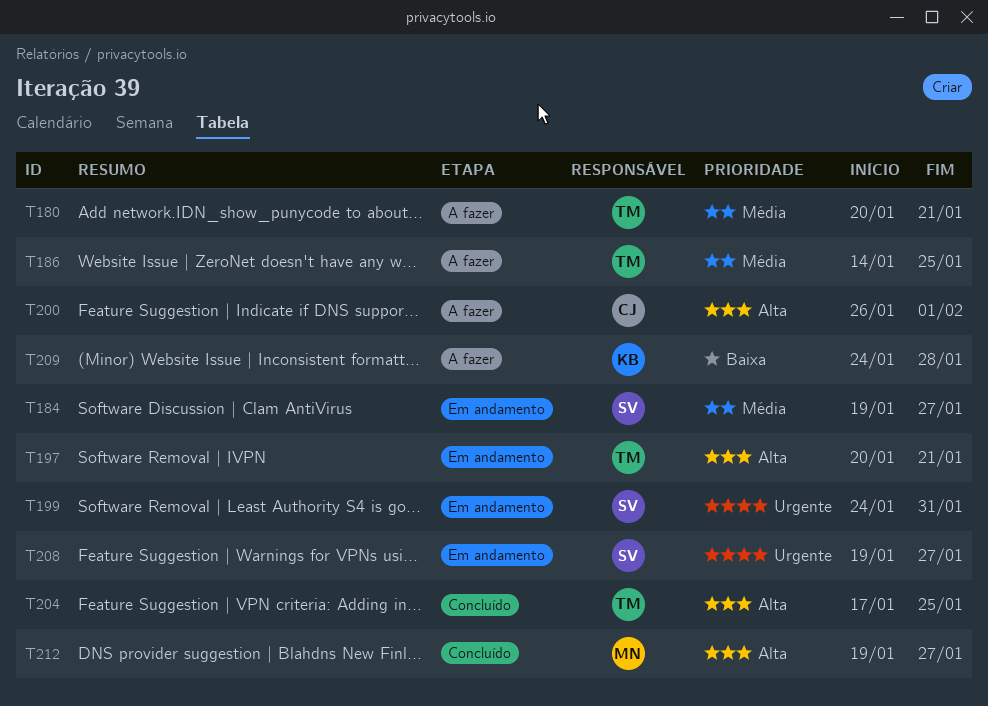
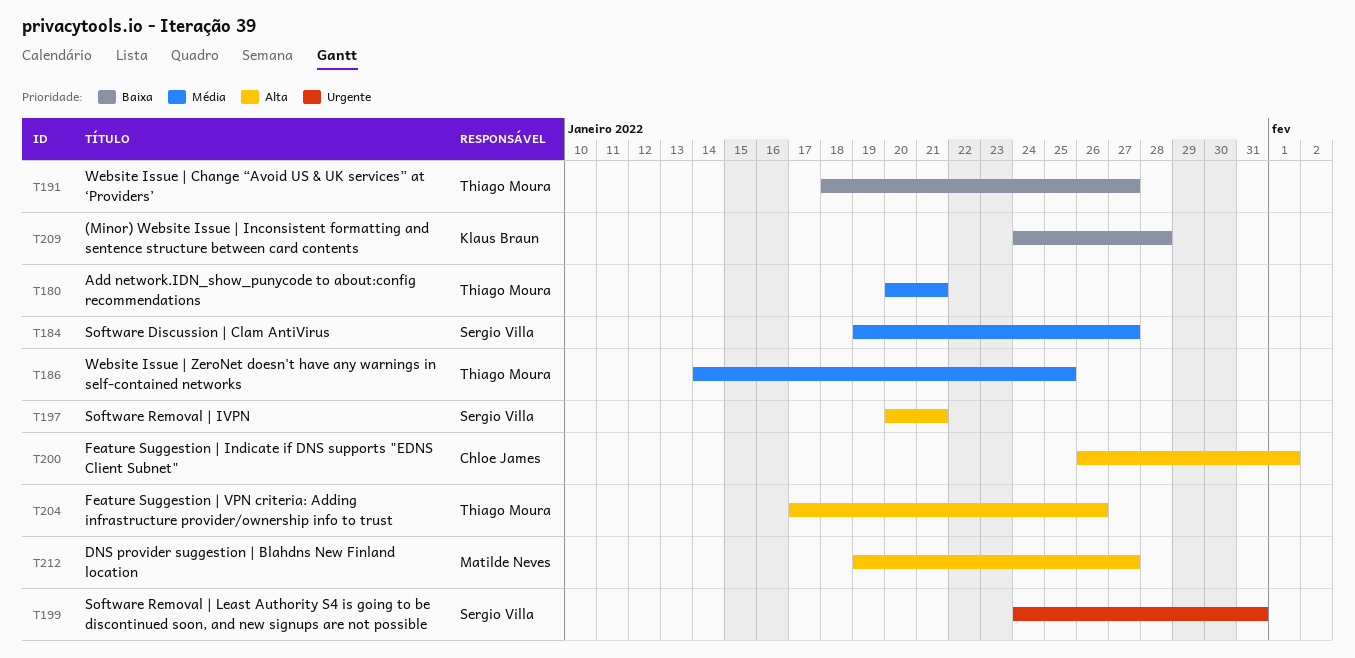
T191: none -> present
T197, owner: Thiago Moura -> Sergio Villa
T204, due: Jan 25 -> Jan 26
T208: present -> none

